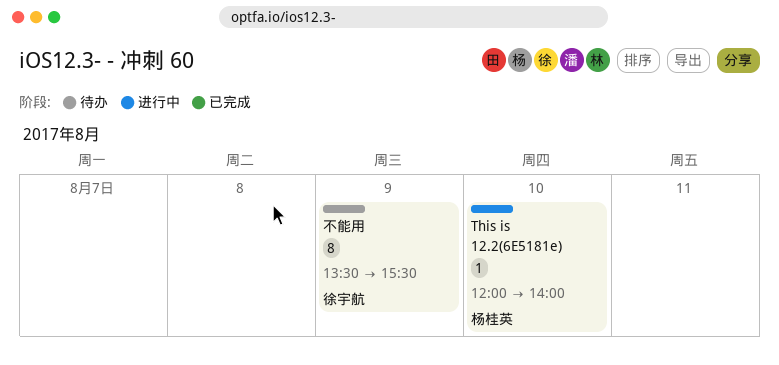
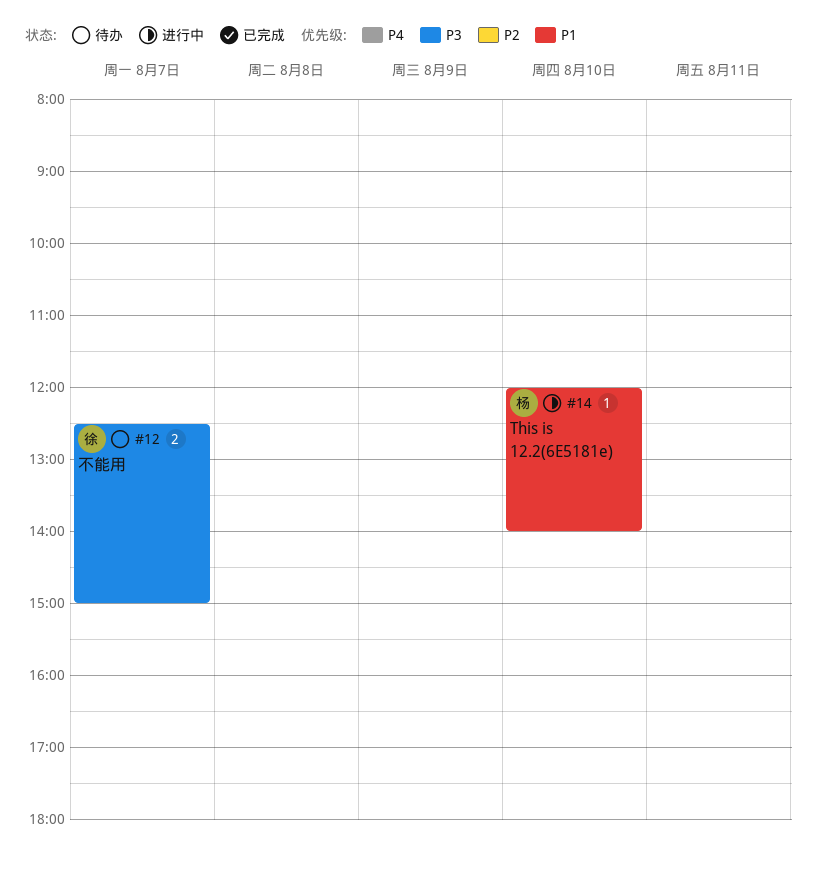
不能用, estimate: 8 -> 2
不能用, day: Aug 9 -> Aug 7
不能用, begins: 13:30 -> 12:30
不能用, ends: 15:30 -> 15:00

